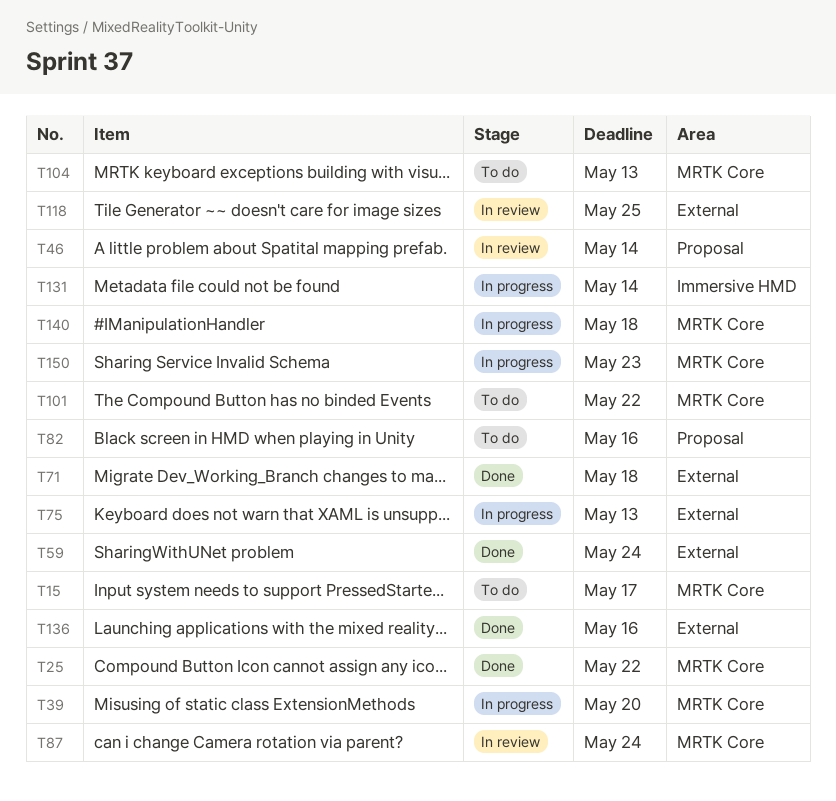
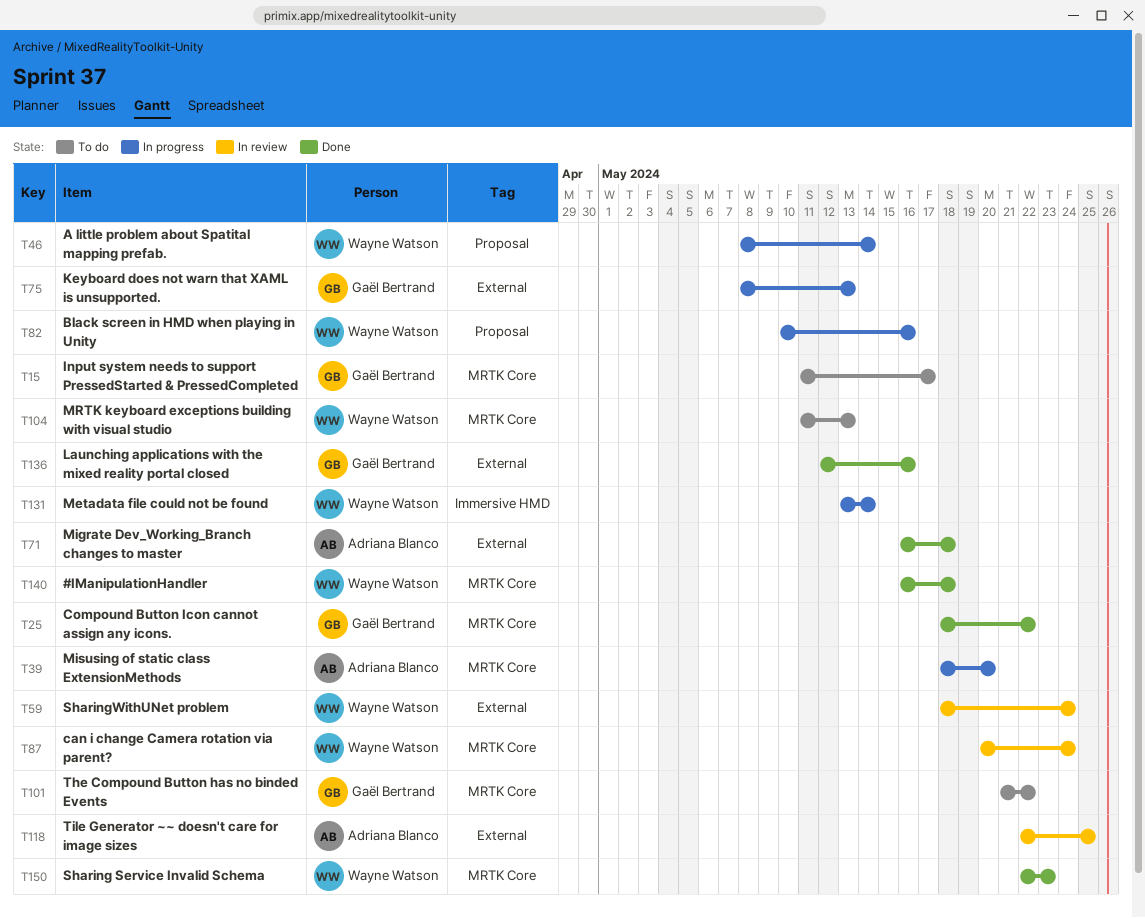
T46, status: In review -> In progress
T59, status: Done -> In review
T82, status: To do -> In progress
T140, status: In progress -> Done
T150, status: In progress -> Done

